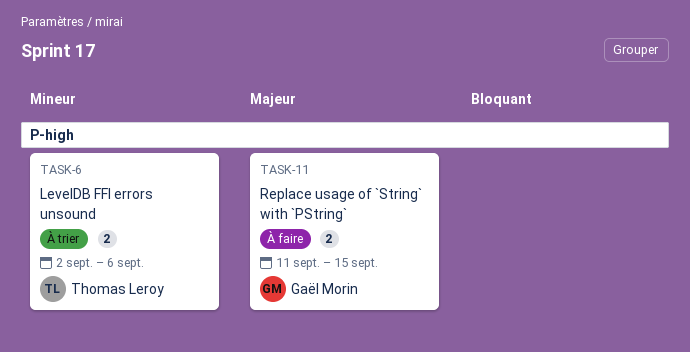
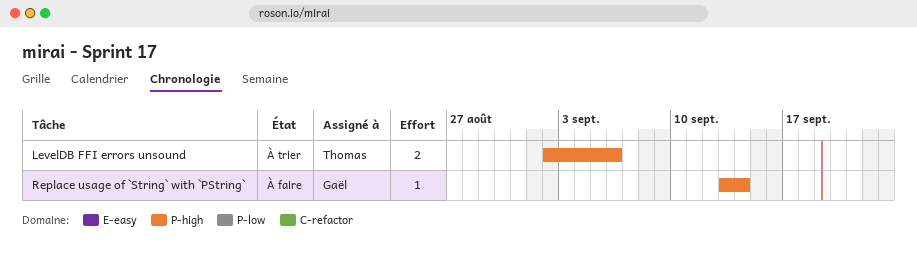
Replace usage of `String` with `PString`, estimate: 2 -> 1
Replace usage of `String` with `PString`, start: Sep 11 -> Sep 13
Replace usage of `String` with `PString`, due: Sep 15 -> Sep 14

